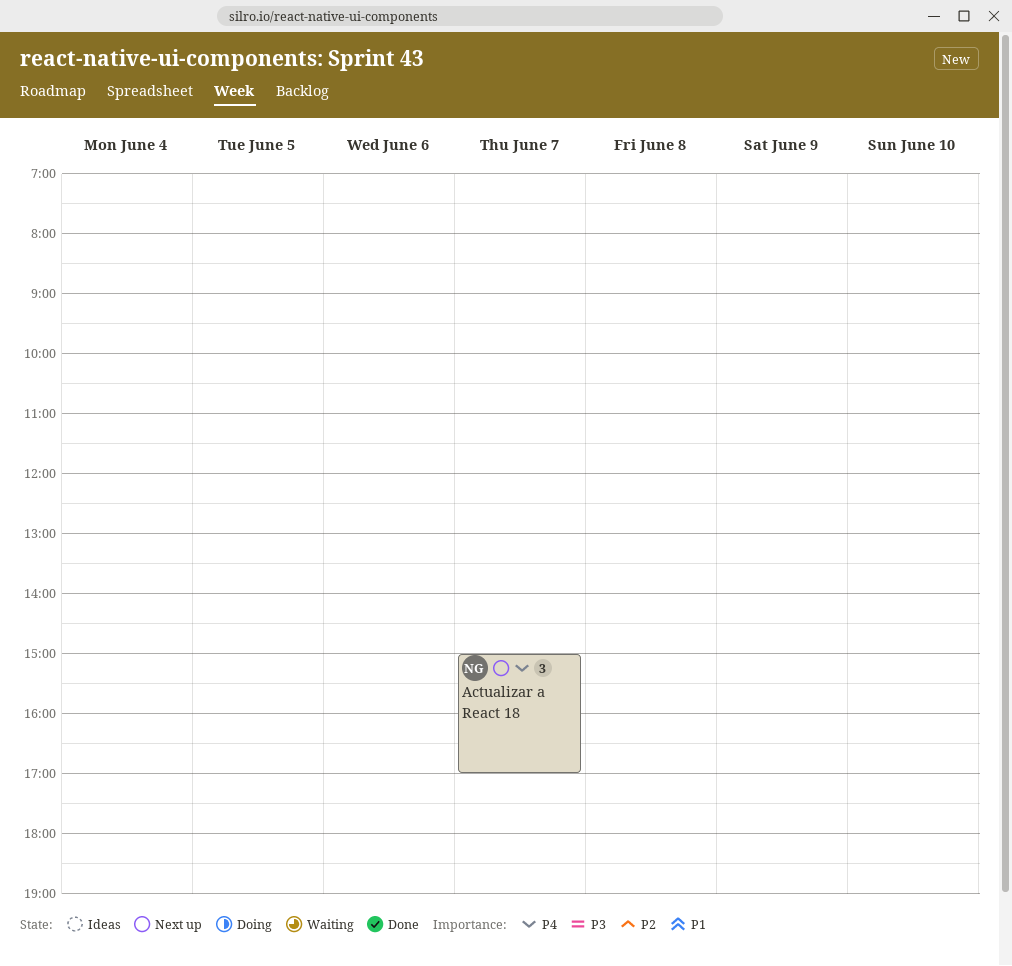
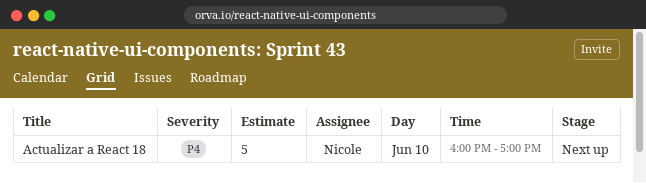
Actualizar a React 18, estimate: 3 -> 5
Actualizar a React 18, day: Jun 7 -> Jun 10
Actualizar a React 18, begins: 15:00 -> 16:00

